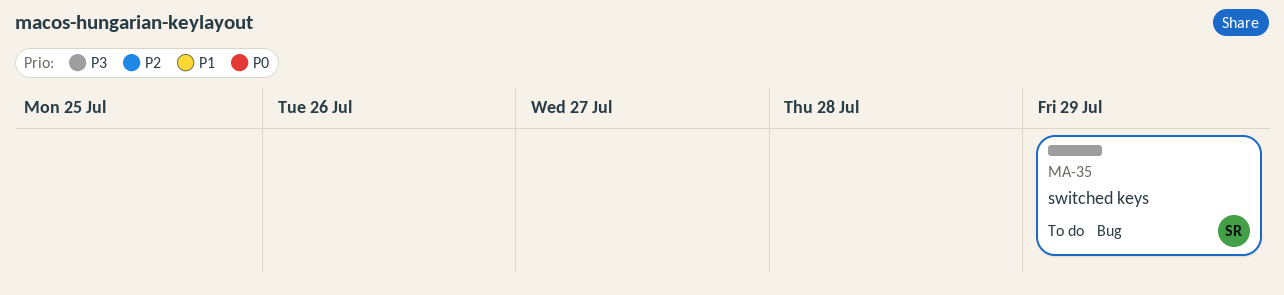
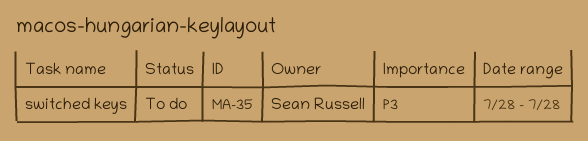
MA-35, due: Jul 29 -> Jul 28

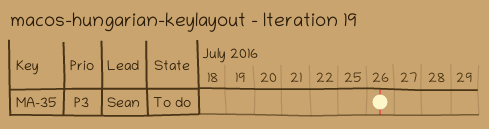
MA-35, start: Jul 28 -> Jul 26
MA-35, due: Jul 28 -> Jul 26

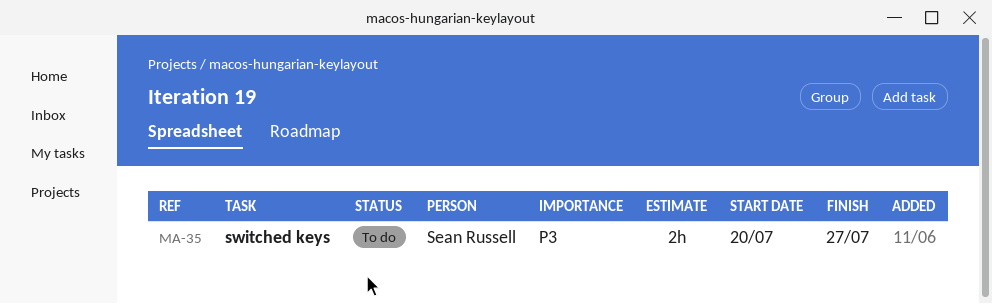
MA-35, start: Jul 26 -> Jul 20
MA-35, due: Jul 26 -> Jul 27

